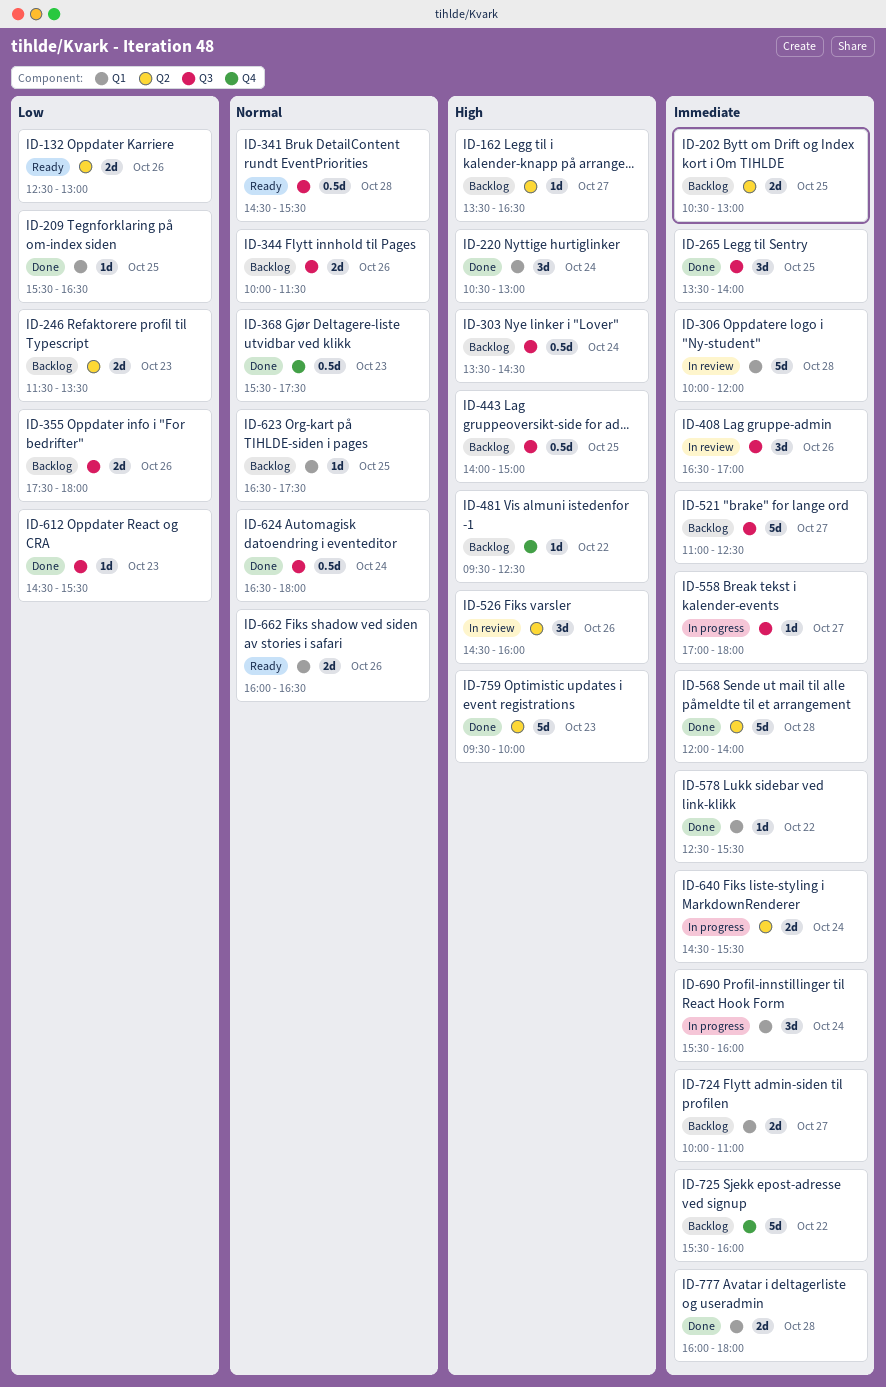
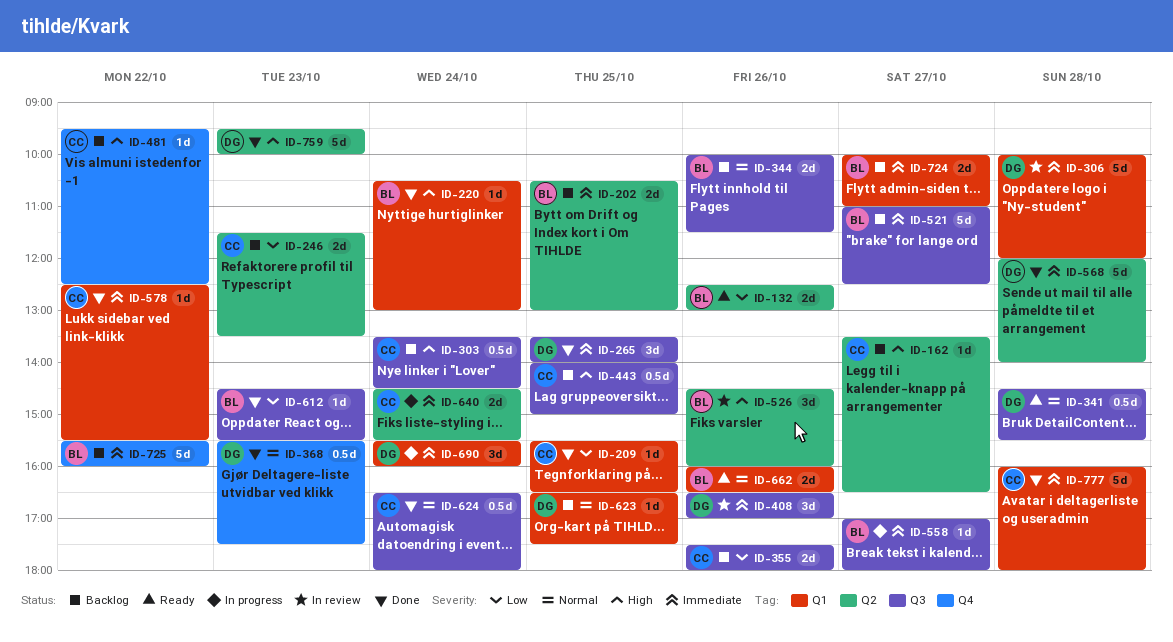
ID-220, estimate: 3d -> 1d
ID-777, estimate: 2d -> 5d

